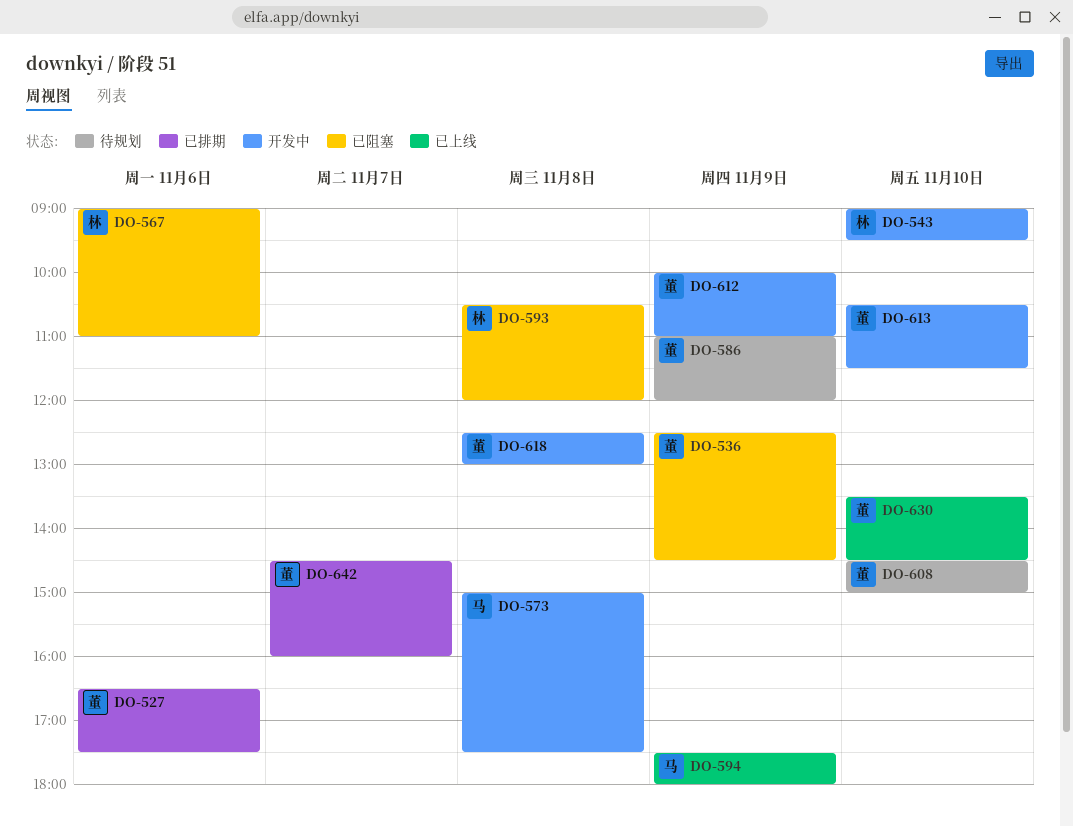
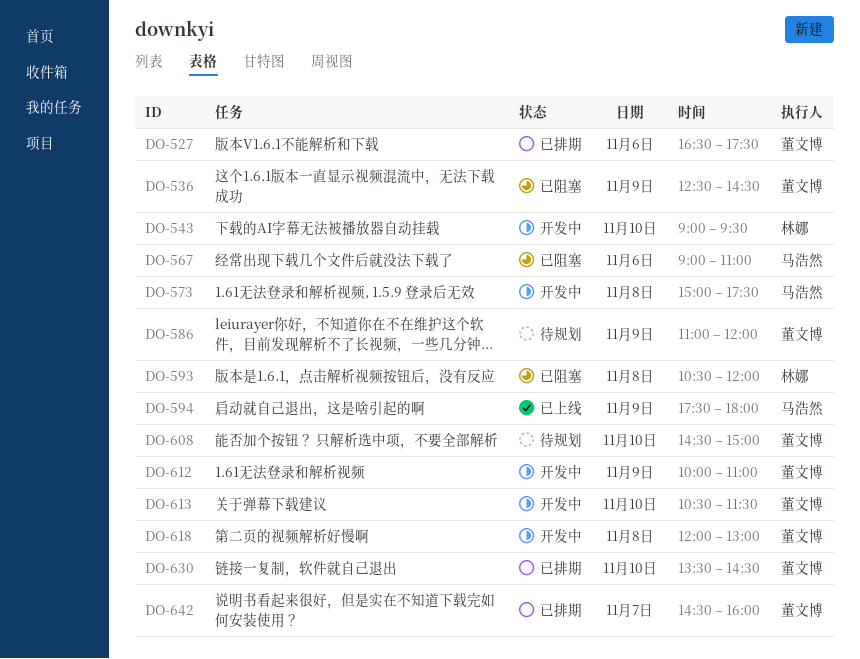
DO-567, owner: 林娜 -> 马浩然
DO-618, begins: 12:30 -> 12:00
DO-630, status: 已上线 -> 已排期

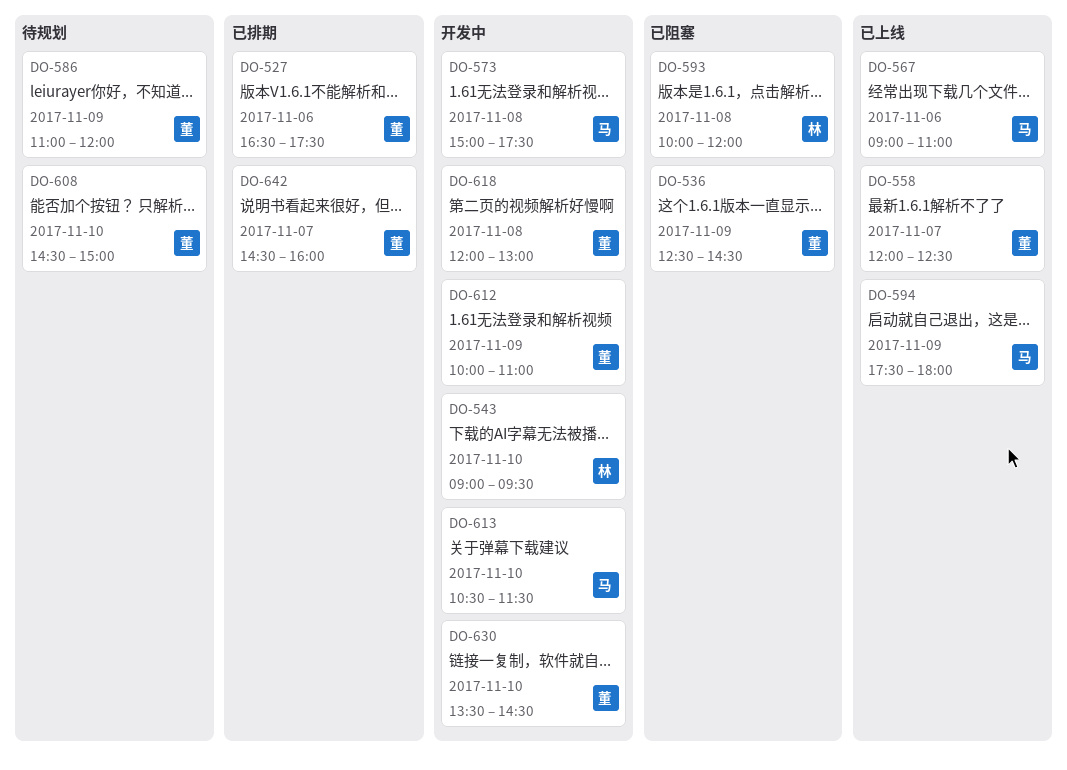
DO-558: none -> present
DO-567, status: 已阻塞 -> 已上线
DO-593, begins: 10:30 -> 10:00
DO-613, owner: 董文博 -> 马浩然
DO-630, status: 已排期 -> 开发中

